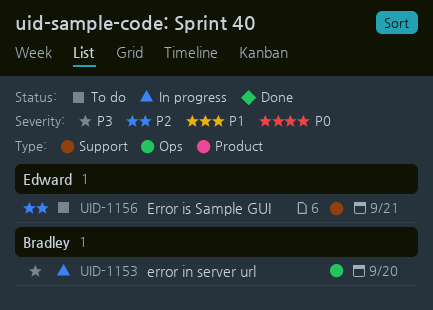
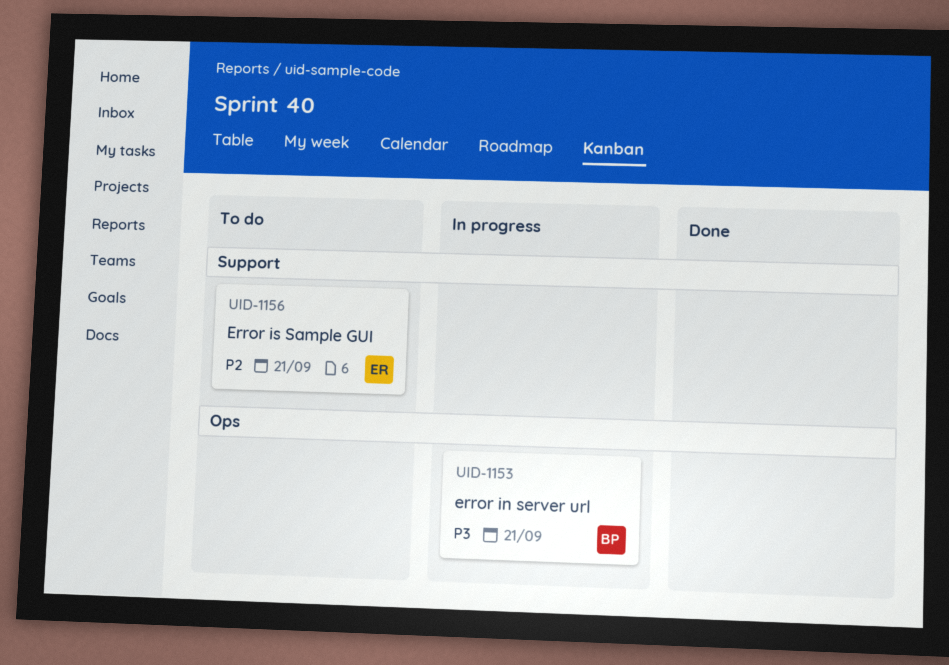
UID-1153, due: Sep 20 -> Sep 21

